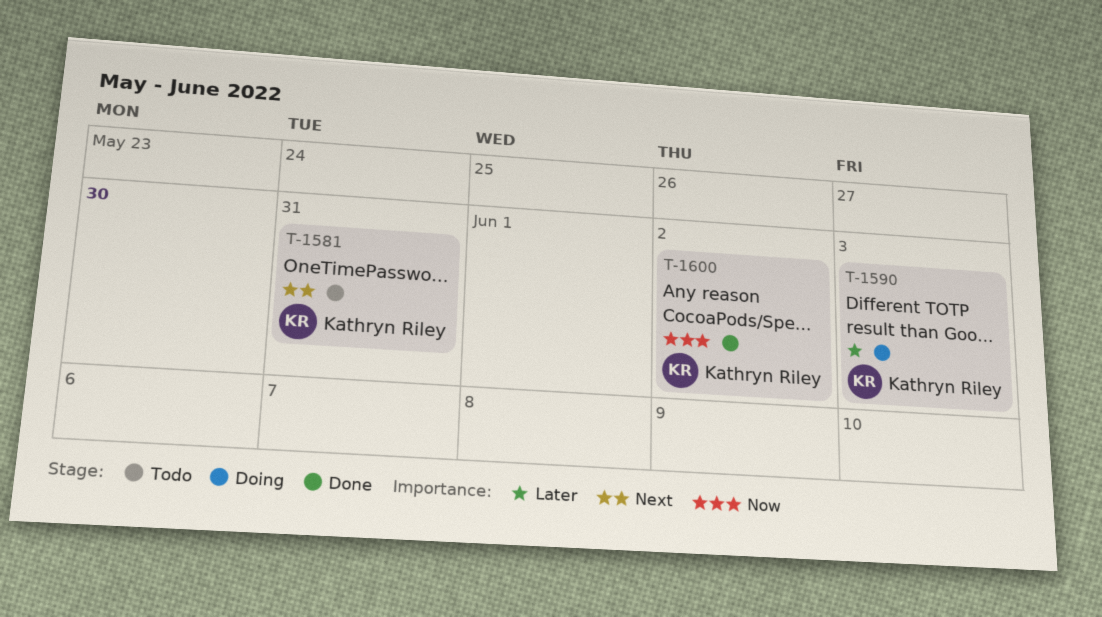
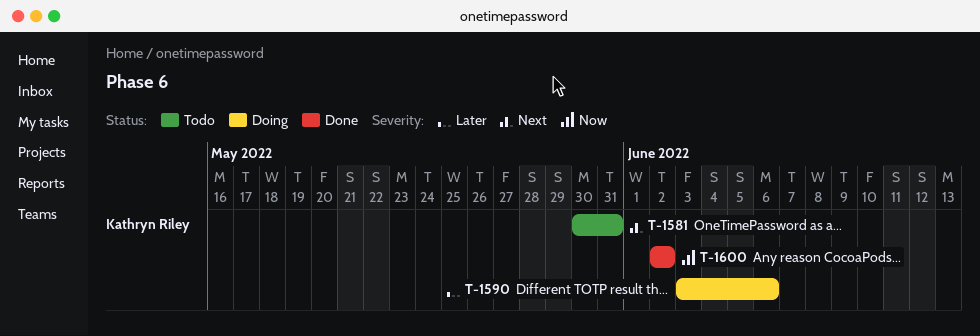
T-1590, due: Jun 3 -> Jun 6

